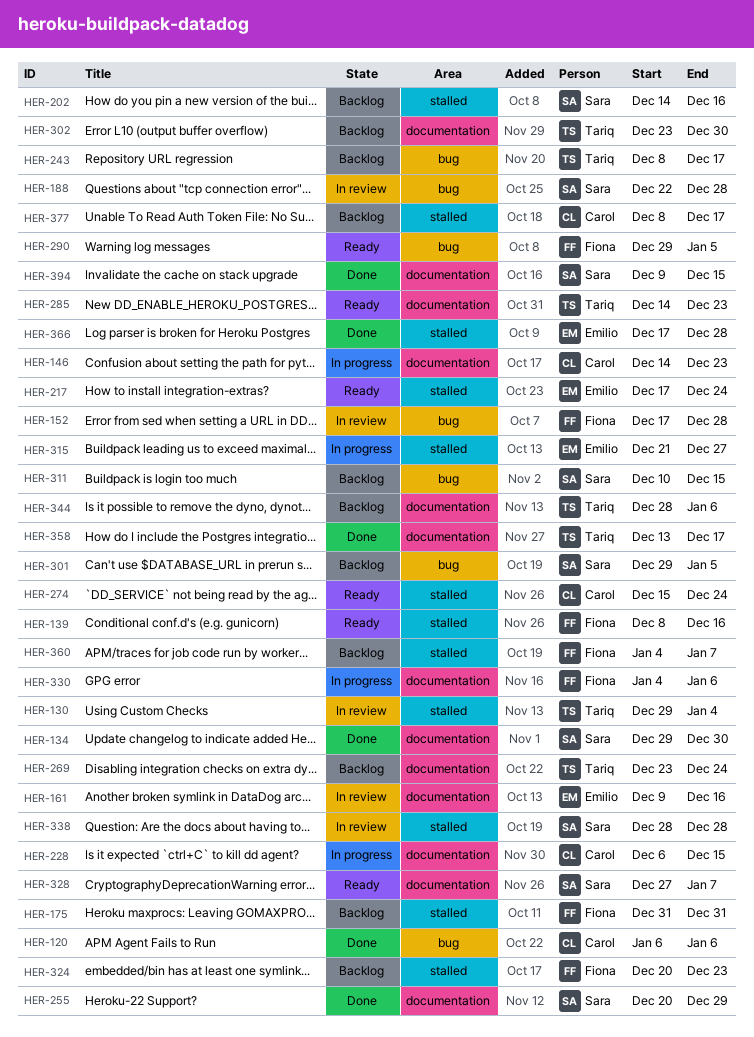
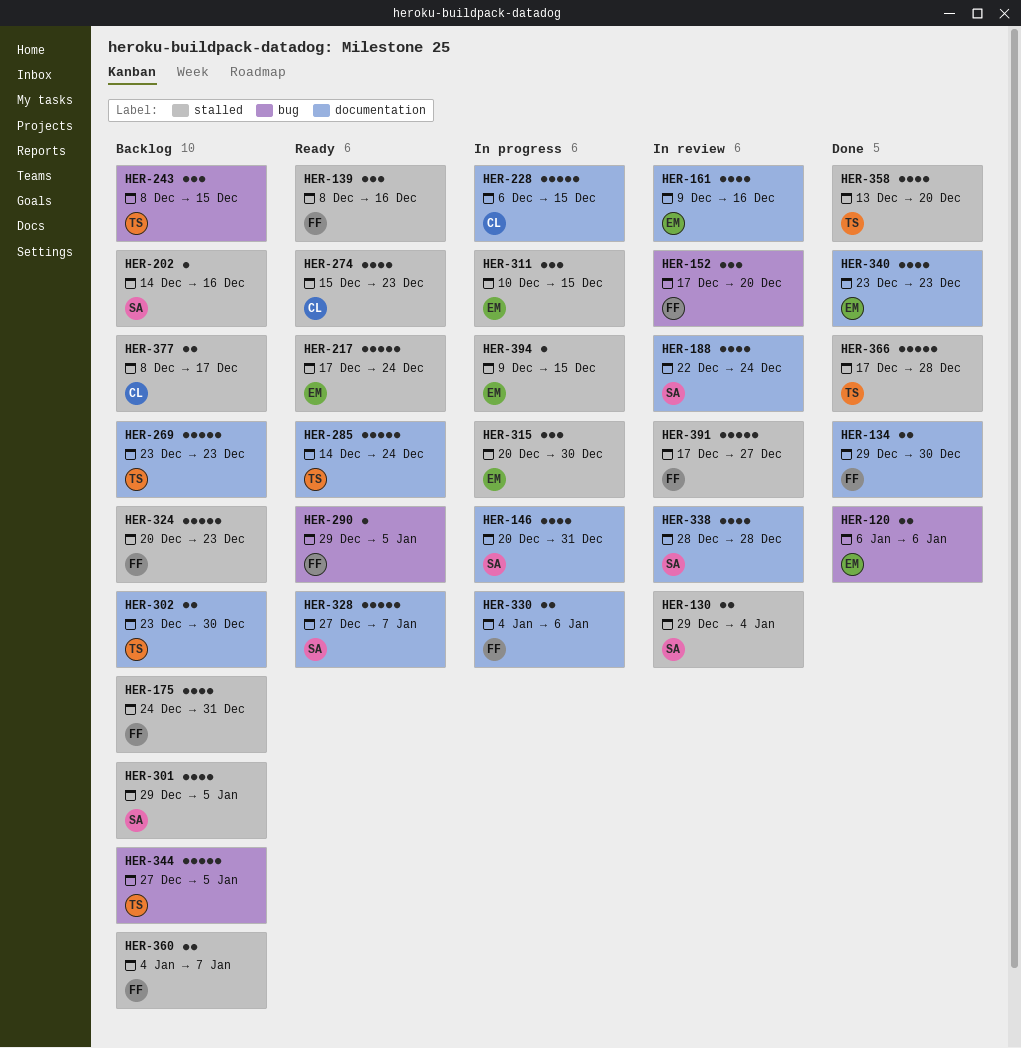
HER-120, owner: Carol -> Emilio
HER-130, owner: Tariq -> Sara
HER-134, owner: Sara -> Fiona
HER-146, owner: Carol -> Sara
HER-146, start: Dec 14 -> Dec 20
HER-146, due: Dec 23 -> Dec 31
HER-152, due: Dec 28 -> Dec 20
HER-175, start: Dec 31 -> Dec 24
HER-188, label: bug -> documentation
HER-188, due: Dec 28 -> Dec 24
HER-243, due: Dec 17 -> Dec 15
HER-255: present -> none
HER-269, due: Dec 24 -> Dec 23
HER-274, due: Dec 24 -> Dec 23
HER-285, due: Dec 23 -> Dec 24
HER-301, label: bug -> stalled
HER-311, status: Backlog -> In progress
HER-311, owner: Sara -> Emilio
HER-311, label: bug -> stalled
HER-315, start: Dec 21 -> Dec 20
HER-315, due: Dec 27 -> Dec 30
HER-338, label: stalled -> documentation
HER-340: none -> present
HER-344, label: documentation -> bug
HER-344, start: Dec 28 -> Dec 27
HER-344, due: Jan 6 -> Jan 5
HER-358, label: documentation -> stalled
HER-358, due: Dec 17 -> Dec 20
HER-366, owner: Emilio -> Tariq
HER-391: none -> present
HER-394, status: Done -> In progress
HER-394, owner: Sara -> Emilio
HER-394, label: documentation -> stalled

